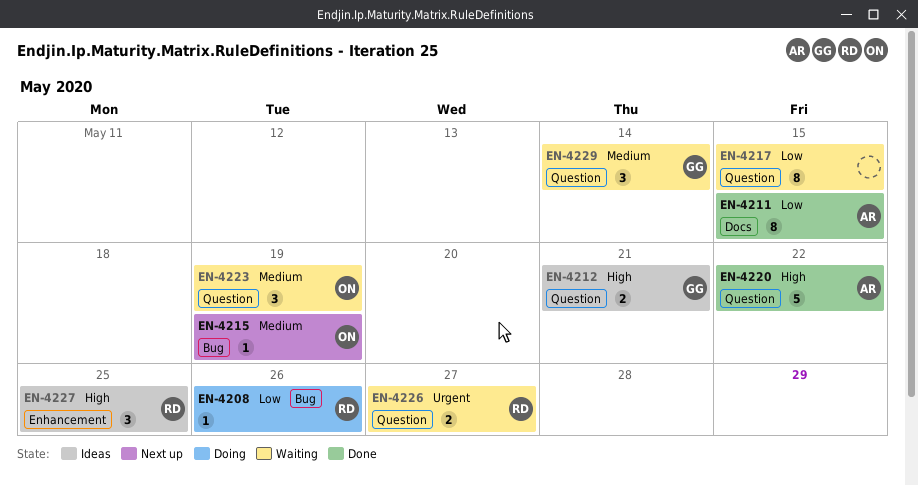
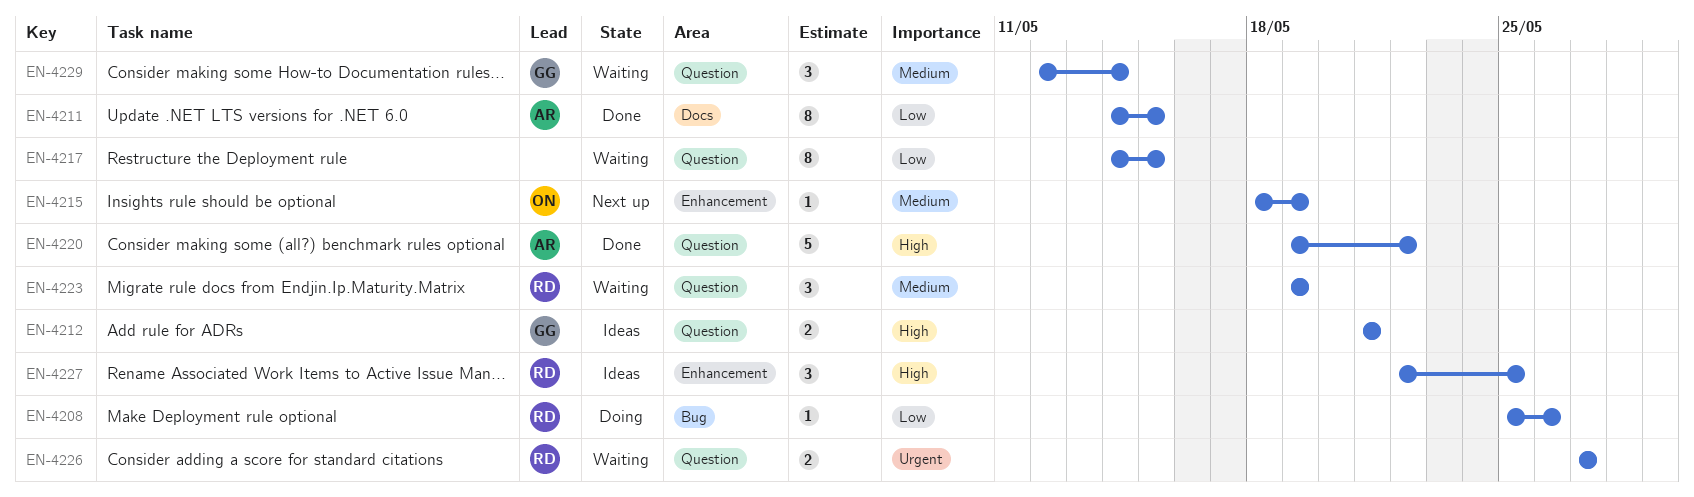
EN-4215, label: Bug -> Enhancement
EN-4223, owner: ON -> RD

